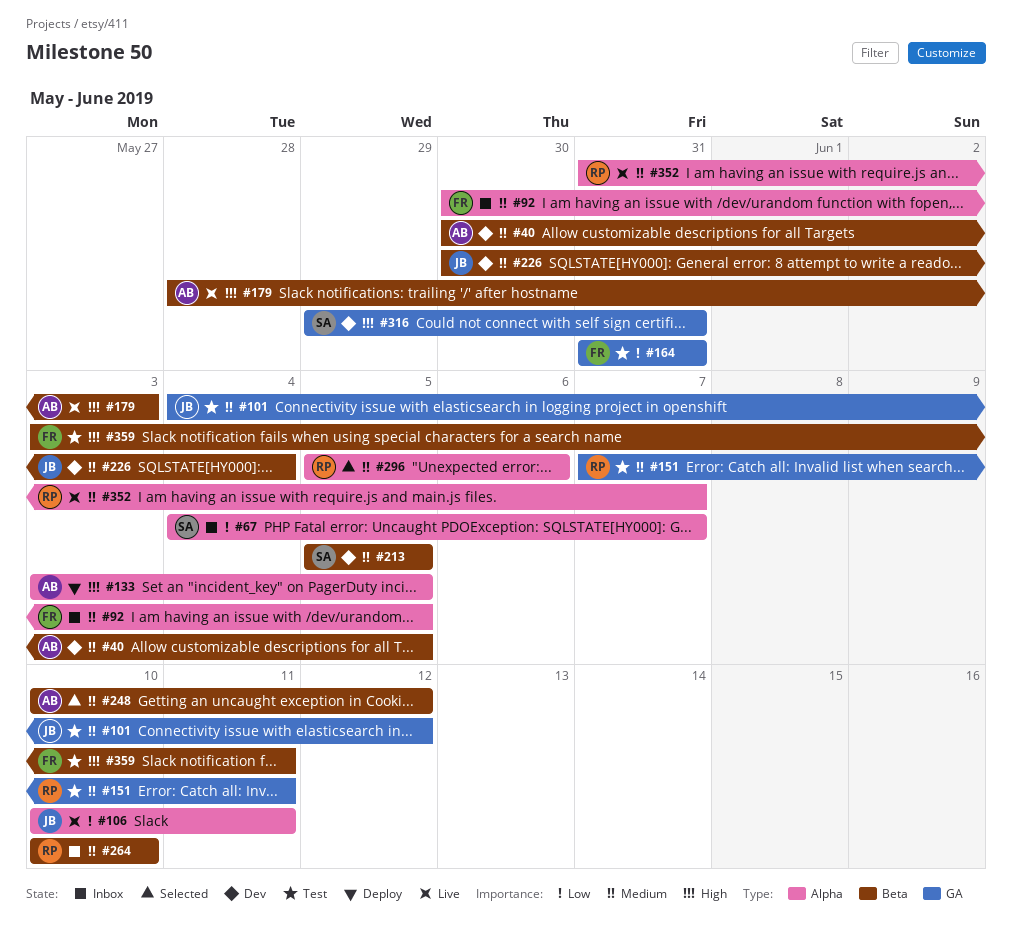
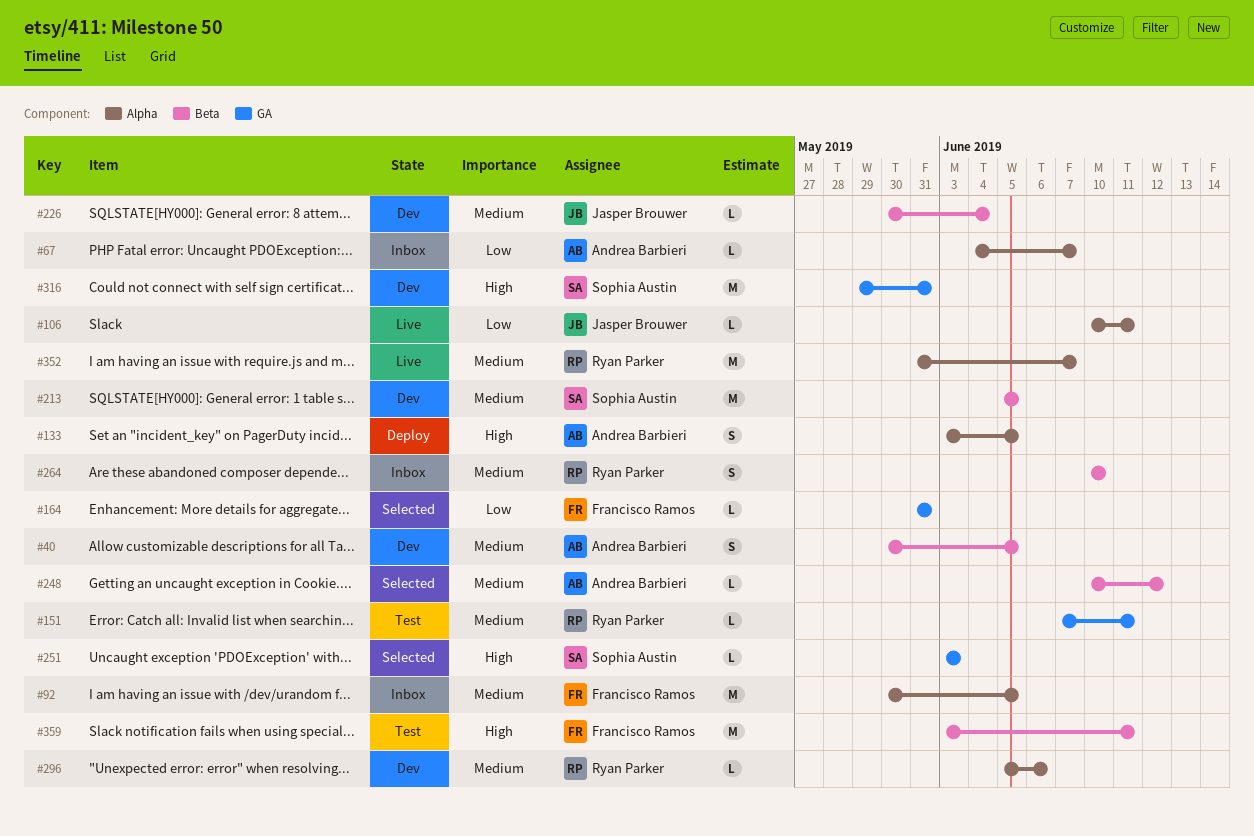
#67, owner: Sophia Austin -> Andrea Barbieri
#101: present -> none
#164, status: Test -> Selected
#179: present -> none
#251: none -> present
#296, status: Selected -> Dev

